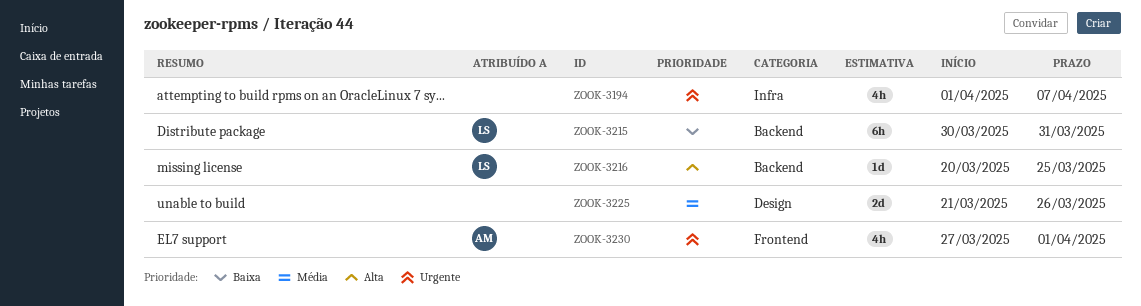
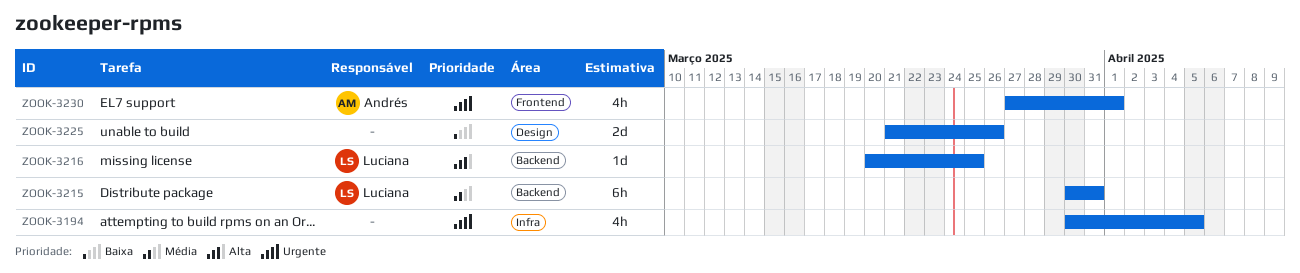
ZOOK-3194, start: Apr 1 -> Mar 30
ZOOK-3194, due: Apr 7 -> Apr 5
ZOOK-3215, priority: Baixa -> Média
ZOOK-3225, priority: Média -> Baixa

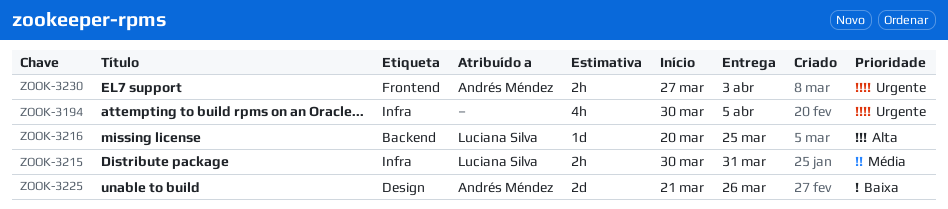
ZOOK-3215, label: Backend -> Infra
ZOOK-3215, estimate: 6h -> 2h
ZOOK-3225, owner: none -> Andrés Méndez
ZOOK-3230, estimate: 4h -> 2h
ZOOK-3230, due: Apr 1 -> Apr 3

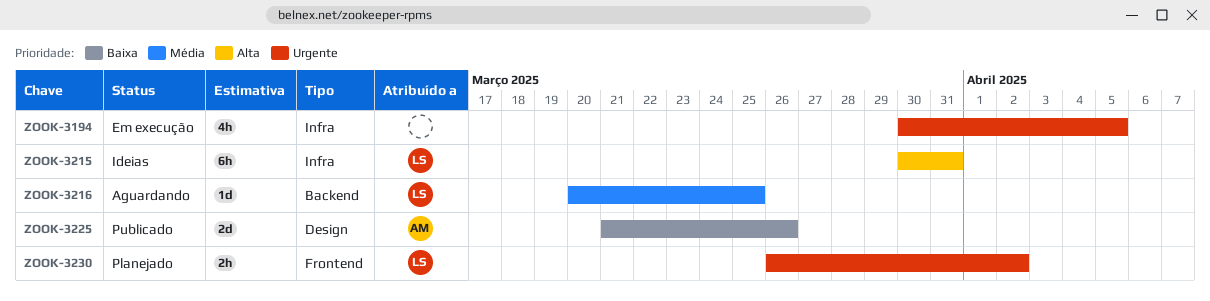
ZOOK-3215, priority: Média -> Alta
ZOOK-3215, estimate: 2h -> 6h
ZOOK-3216, priority: Alta -> Média
ZOOK-3230, owner: Andrés Méndez -> Luciana Silva
ZOOK-3230, start: Mar 27 -> Mar 26
ZOOK-3230, due: Apr 3 -> Apr 2

